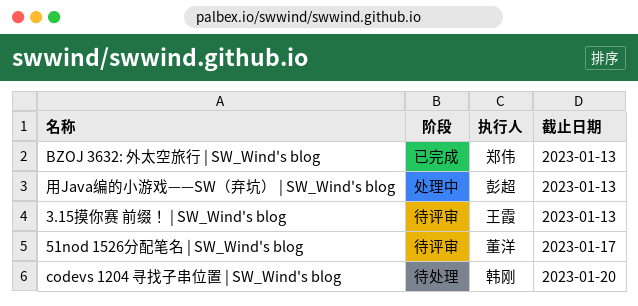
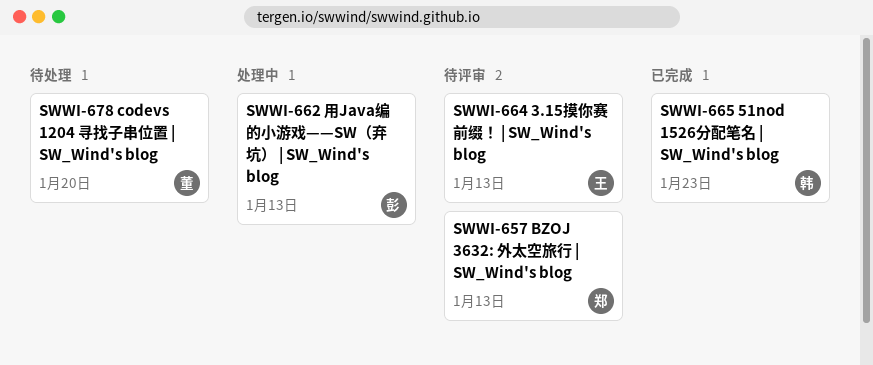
51nod 1526分配笔名 | SW_Wind's blog, status: 待评审 -> 已完成
51nod 1526分配笔名 | SW_Wind's blog, owner: 董洋 -> 韩刚
51nod 1526分配笔名 | SW_Wind's blog, due: Jan 17 -> Jan 23
BZOJ 3632: 外太空旅行 | SW_Wind's blog, status: 已完成 -> 待评审
codevs 1204 寻找子串位置 | SW_Wind's blog, owner: 韩刚 -> 董洋

